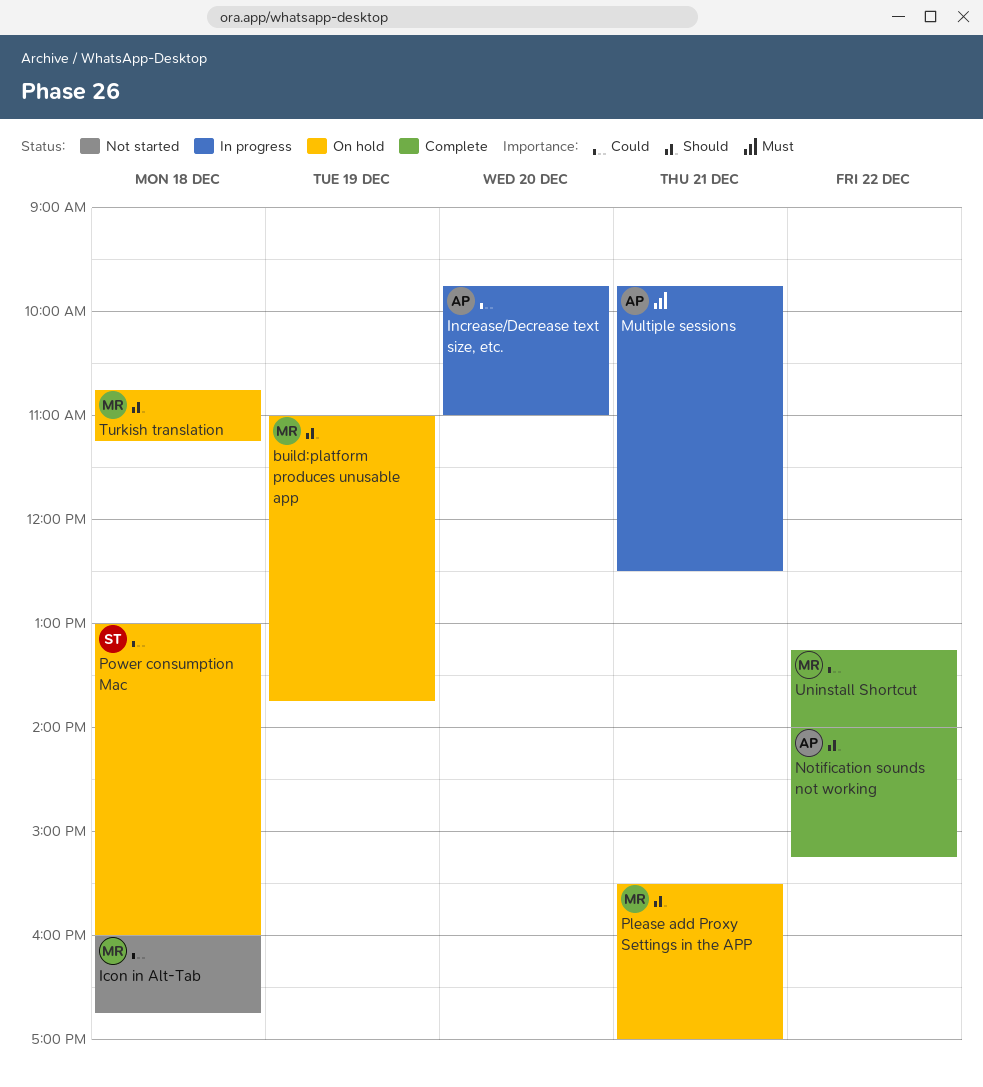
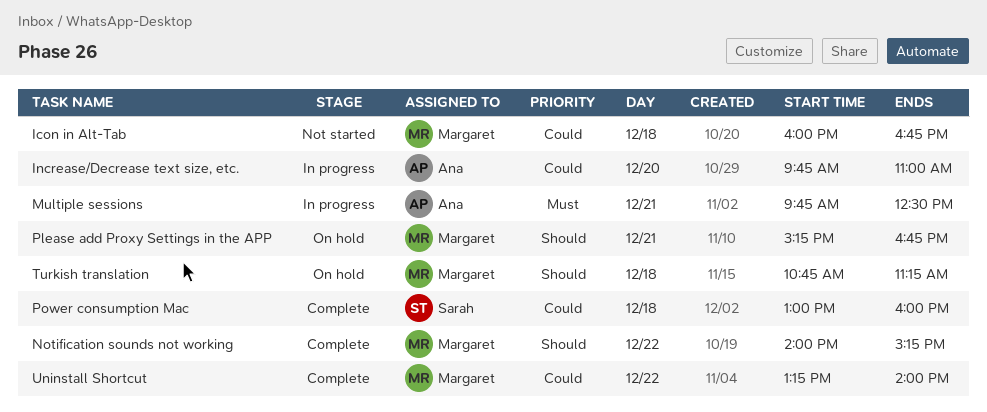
build:platform produces unusable app: present -> none
Notification sounds not working, owner: Ana -> Margaret
Please add Proxy Settings in the APP, begins: 15:30 -> 15:15
Please add Proxy Settings in the APP, ends: 17:00 -> 16:45
Power consumption Mac, status: On hold -> Complete

